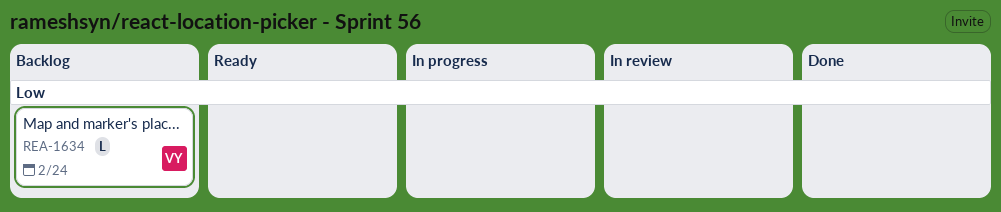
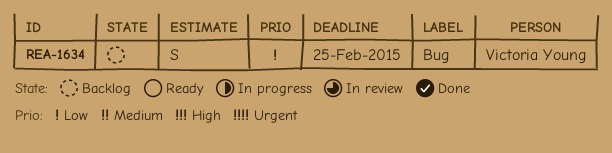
REA-1634, estimate: L -> S
REA-1634, due: Feb 24 -> Feb 25

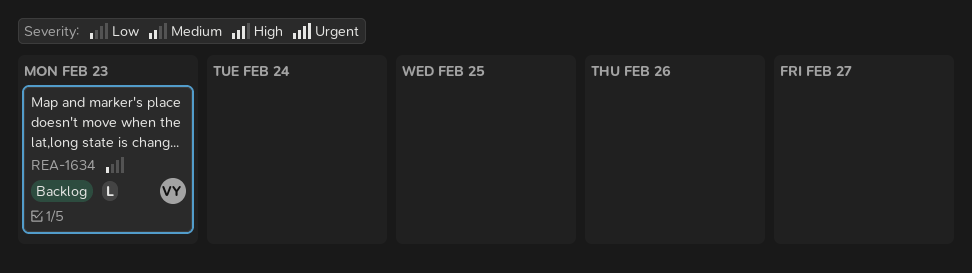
REA-1634, estimate: S -> L
REA-1634, due: Feb 25 -> Feb 23

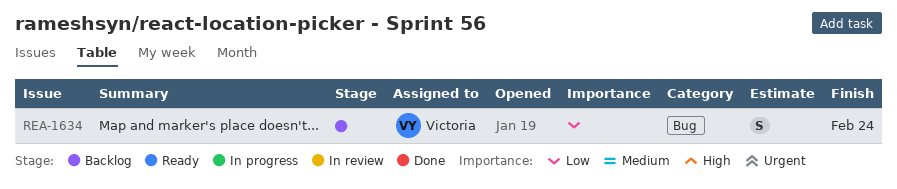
REA-1634, estimate: L -> S
REA-1634, due: Feb 23 -> Feb 24

